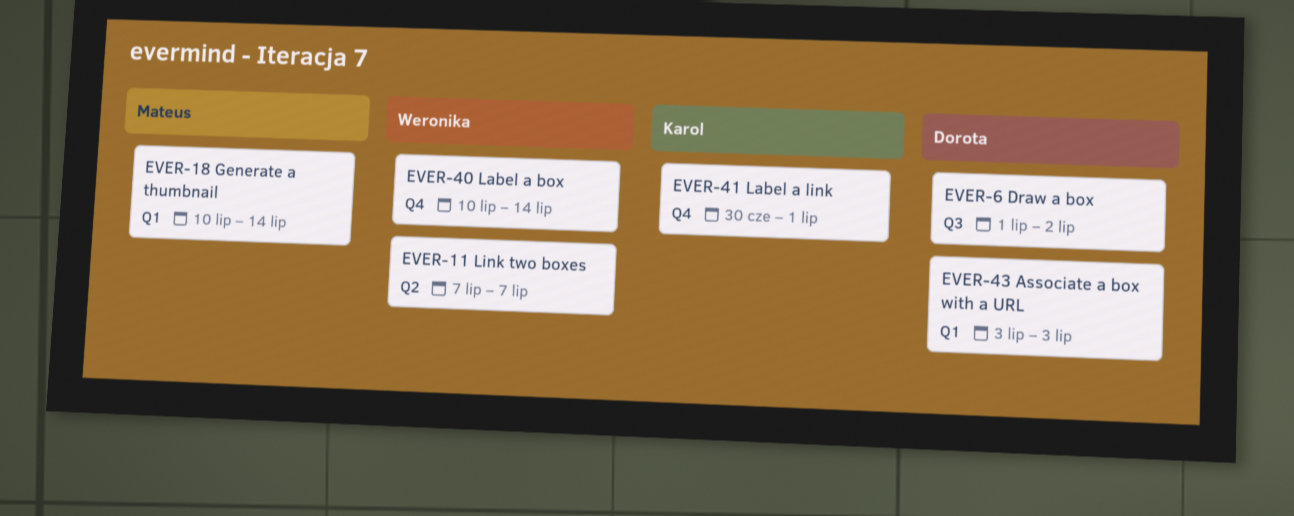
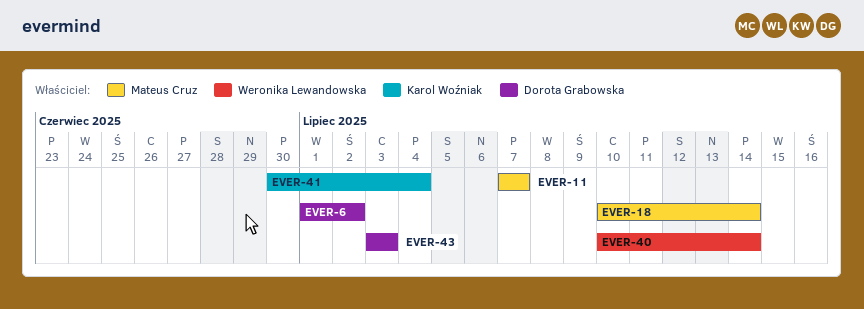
EVER-11, owner: Weronika Lewandowska -> Mateus Cruz
EVER-41, due: Jul 1 -> Jul 4

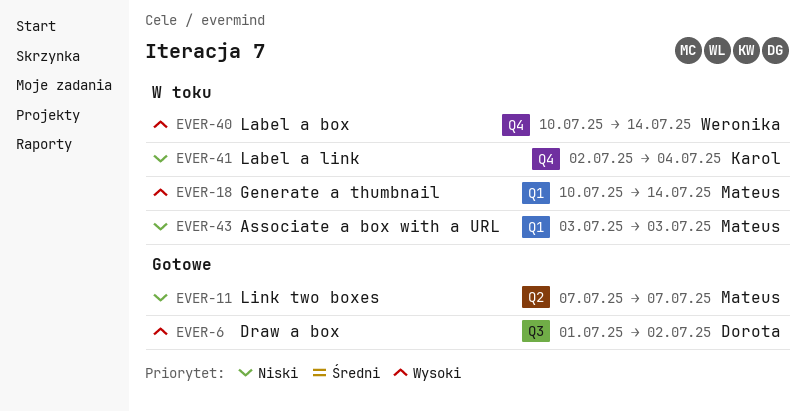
EVER-41, start: Jun 30 -> Jul 2
EVER-43, owner: Dorota Grabowska -> Mateus Cruz

